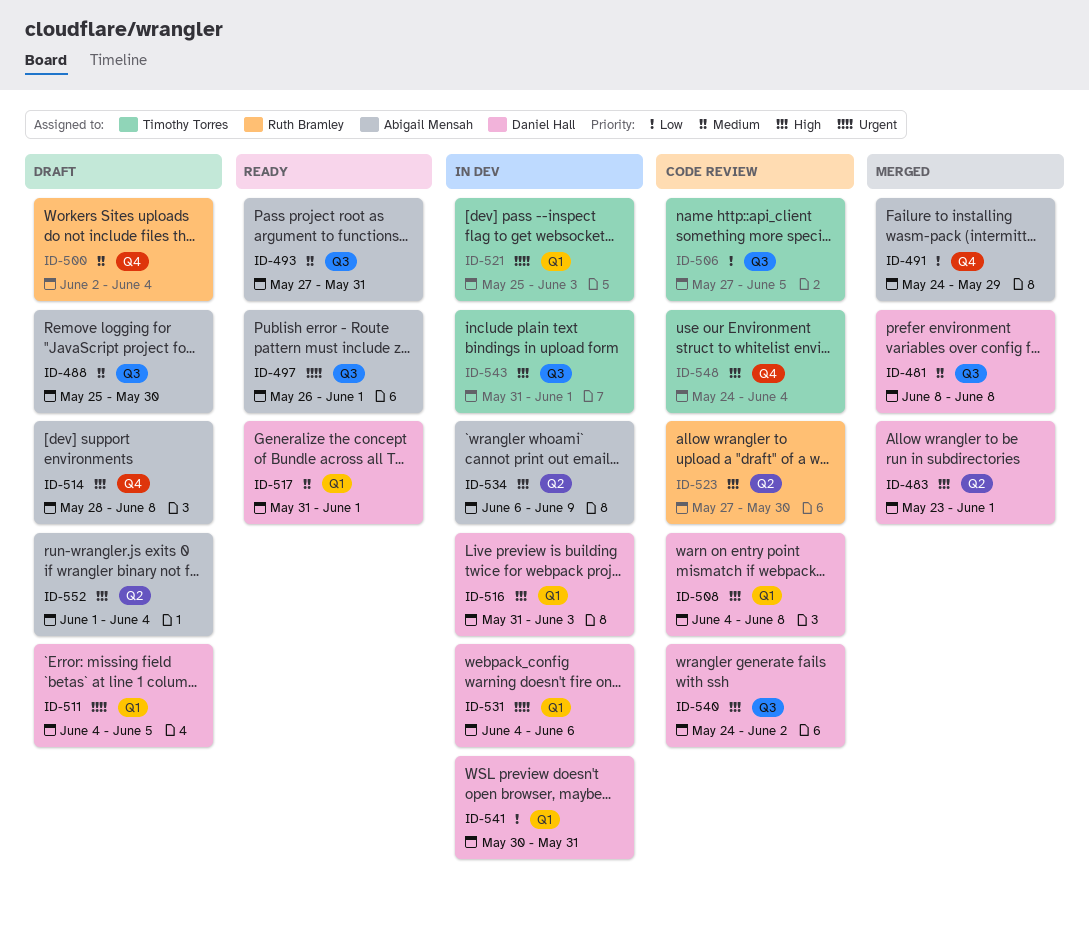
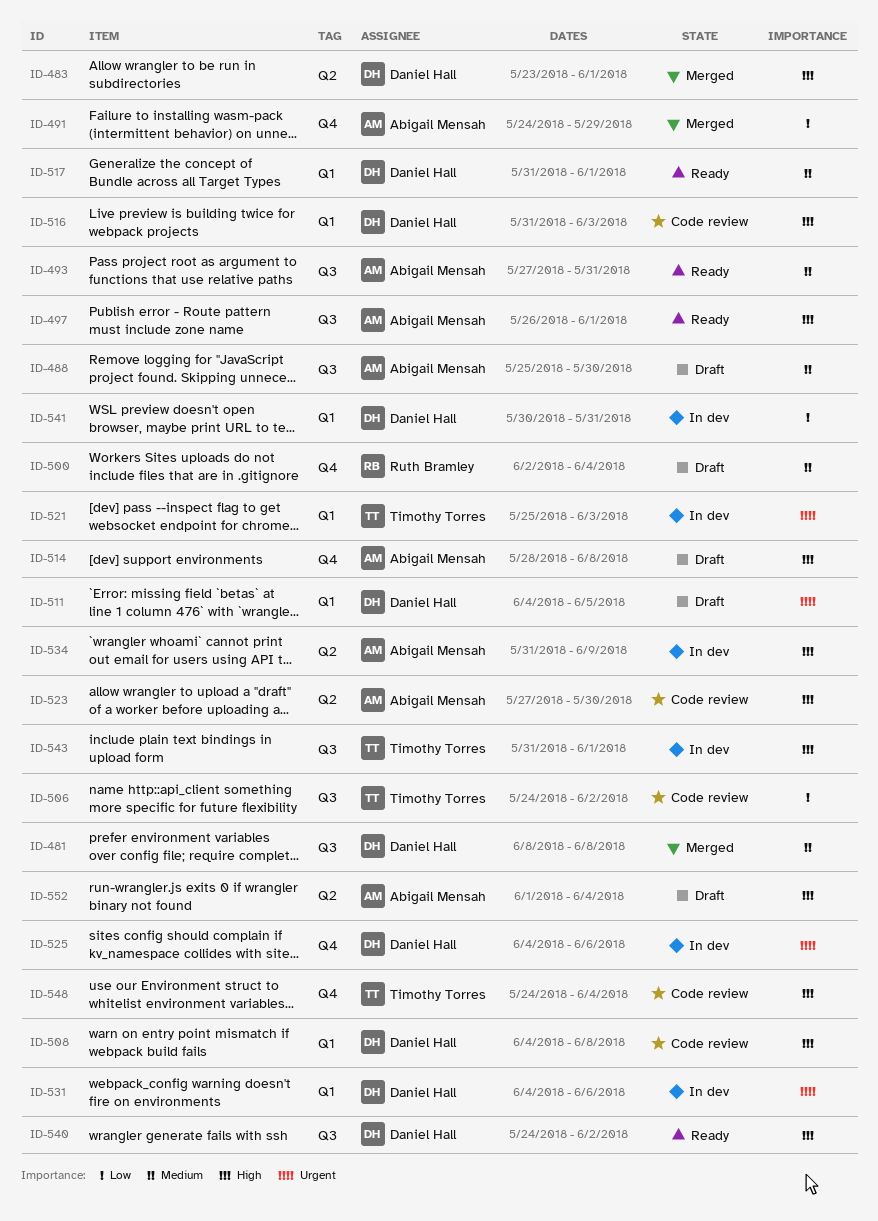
ID-497, priority: Urgent -> High
ID-506, start: May 27 -> May 24
ID-506, due: Jun 5 -> Jun 2
ID-516, status: In dev -> Code review
ID-523, owner: Ruth Bramley -> Abigail Mensah
ID-525: none -> present
ID-534, start: Jun 6 -> May 31
ID-540, status: Code review -> Ready

